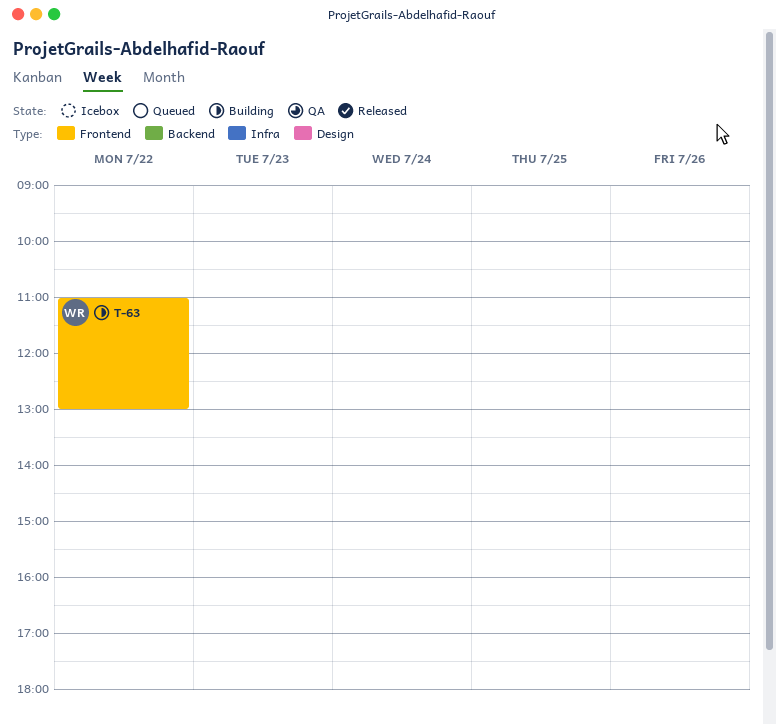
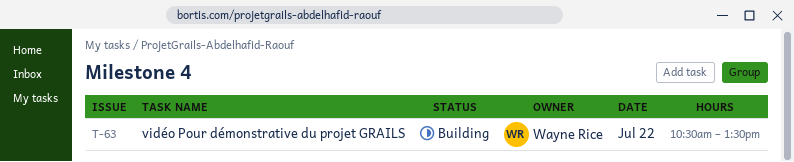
T-63, begins: 11:00 -> 10:30
T-63, ends: 13:00 -> 13:30

